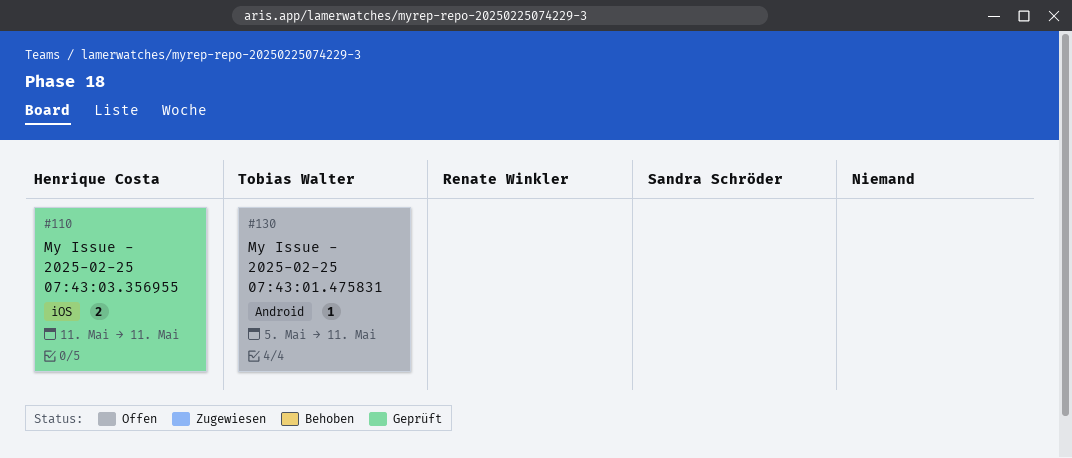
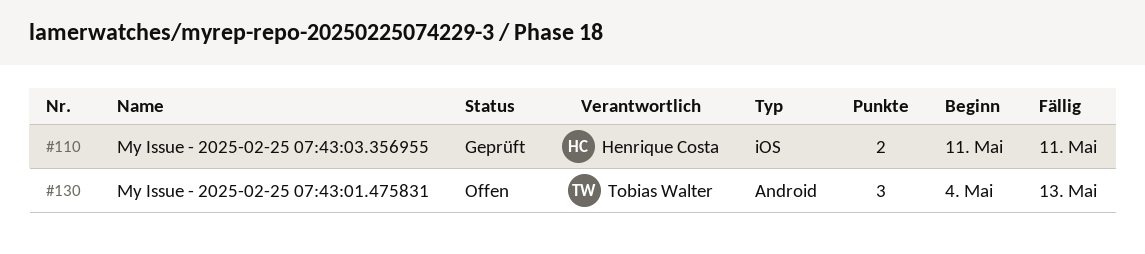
#130, estimate: 1 -> 3
#130, start: May 5 -> May 4
#130, due: May 11 -> May 13

